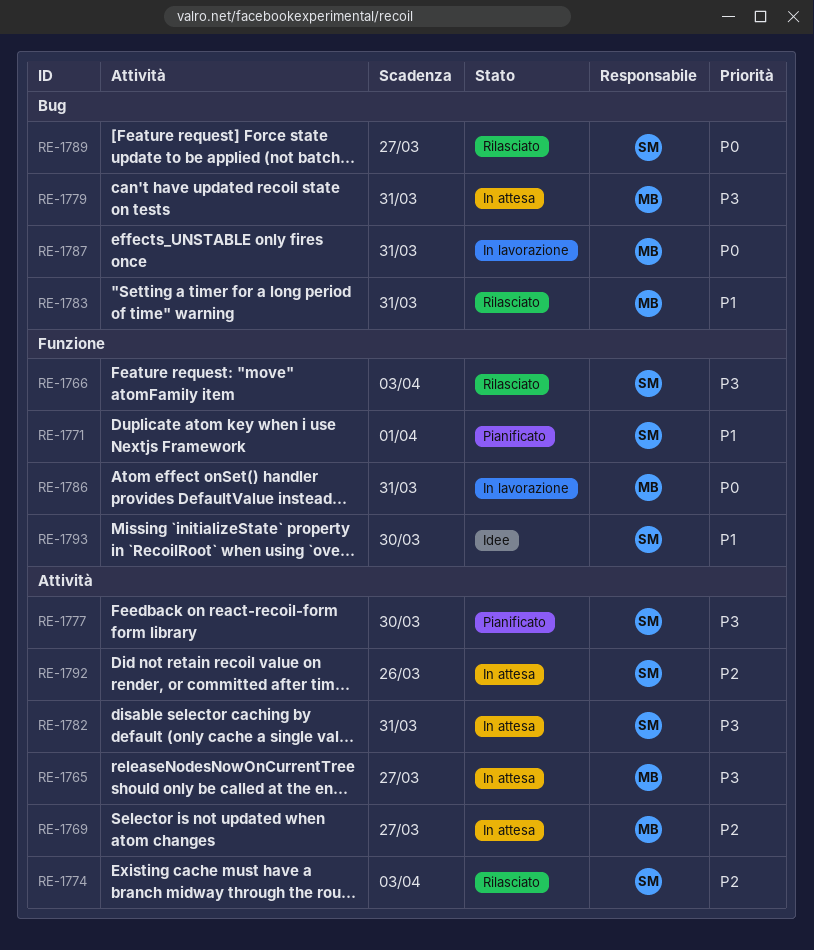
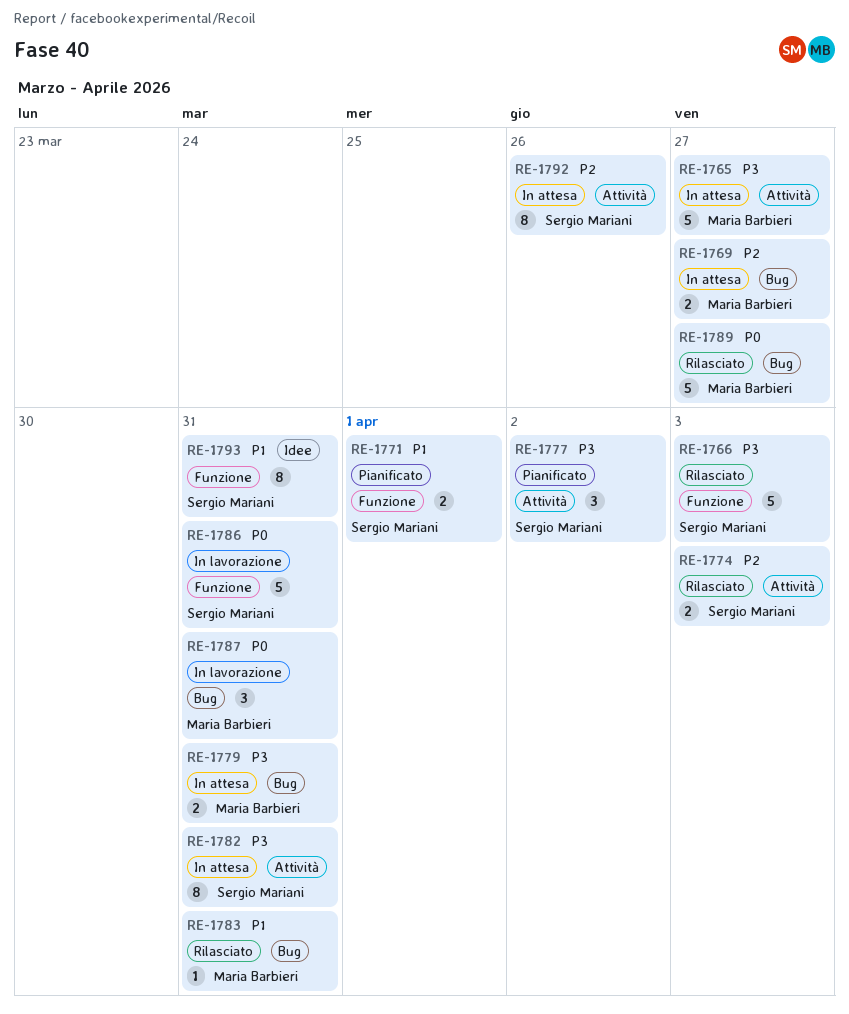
RE-1769, label: Attività -> Bug
RE-1777, due: Mar 30 -> Apr 2
RE-1786, owner: Maria Barbieri -> Sergio Mariani
RE-1789, owner: Sergio Mariani -> Maria Barbieri
RE-1793, due: Mar 30 -> Mar 31

